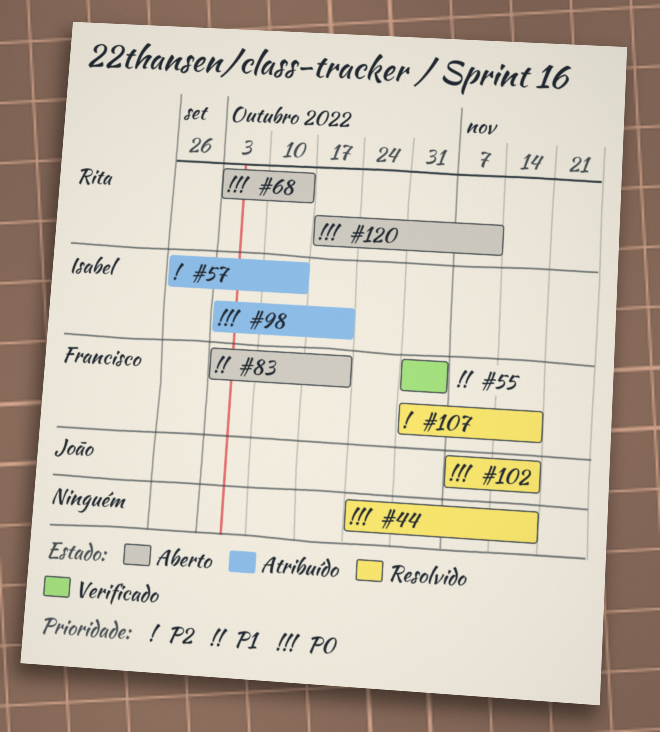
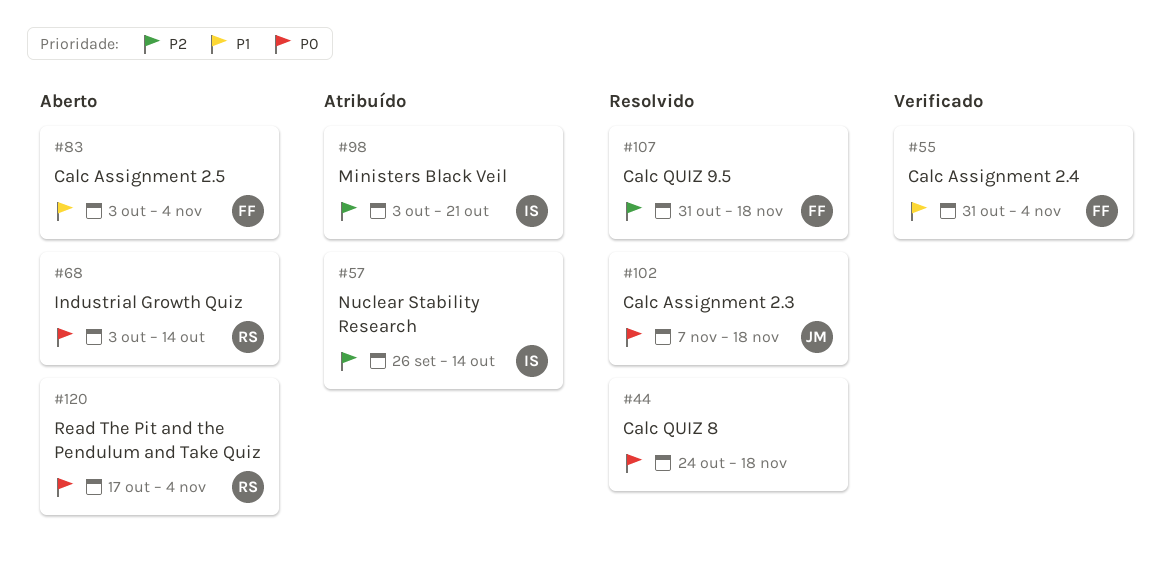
#83, due: Oct 21 -> Nov 4
#98, priority: P0 -> P2
#120, due: Nov 11 -> Nov 4

